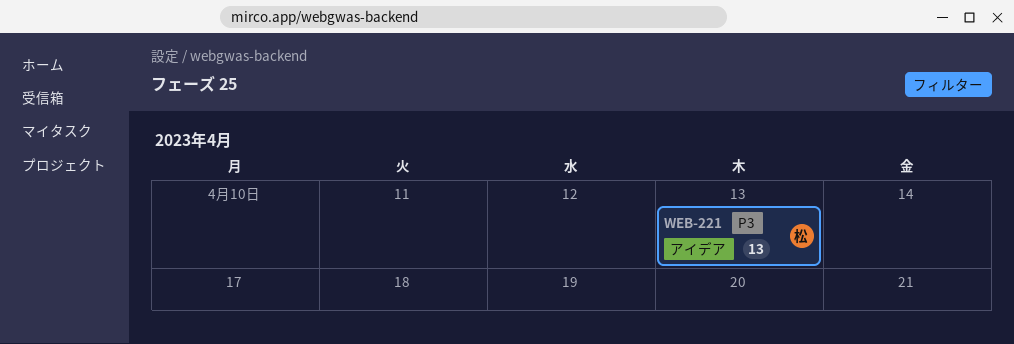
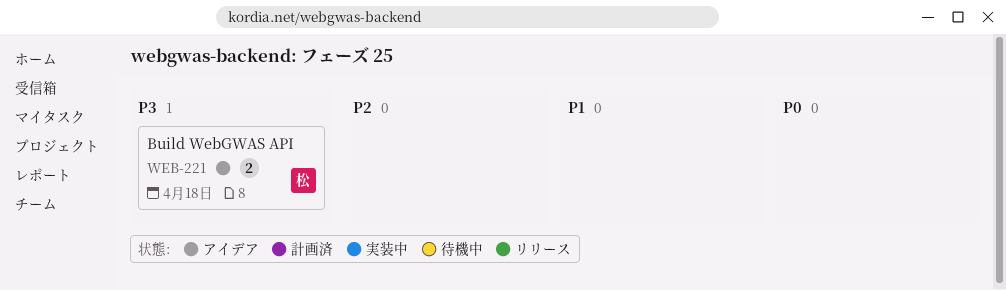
WEB-221, estimate: 13 -> 2
WEB-221, due: Apr 13 -> Apr 18

